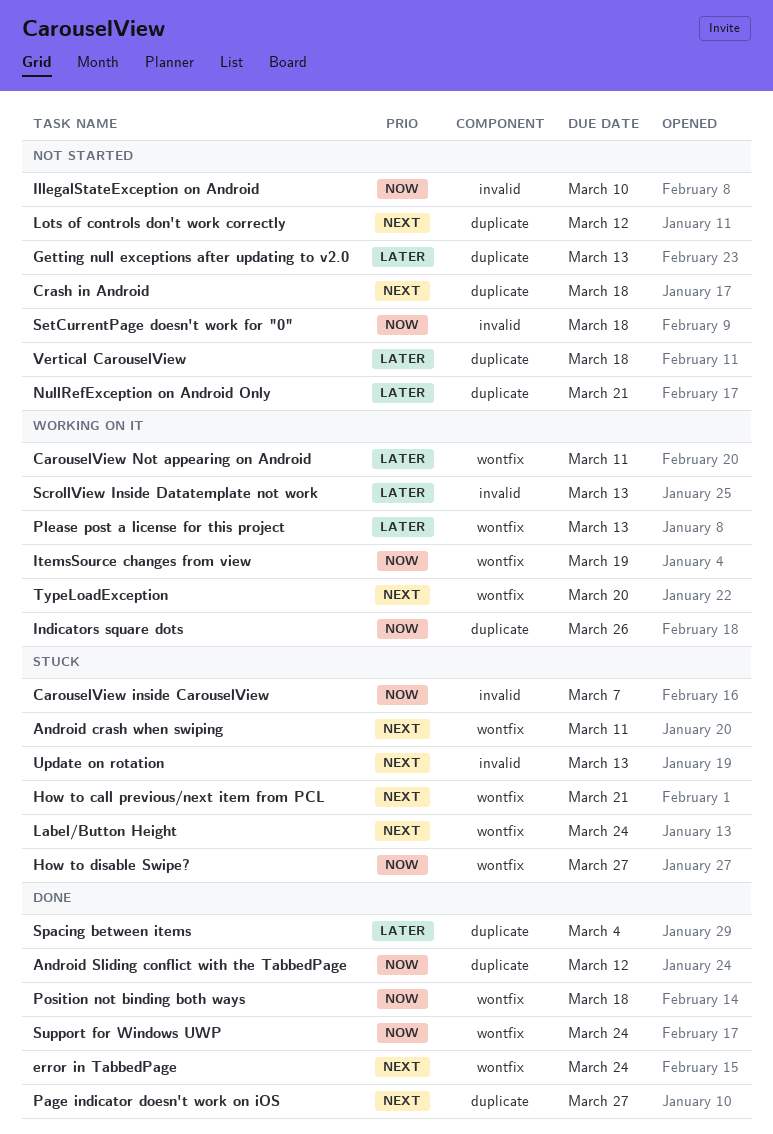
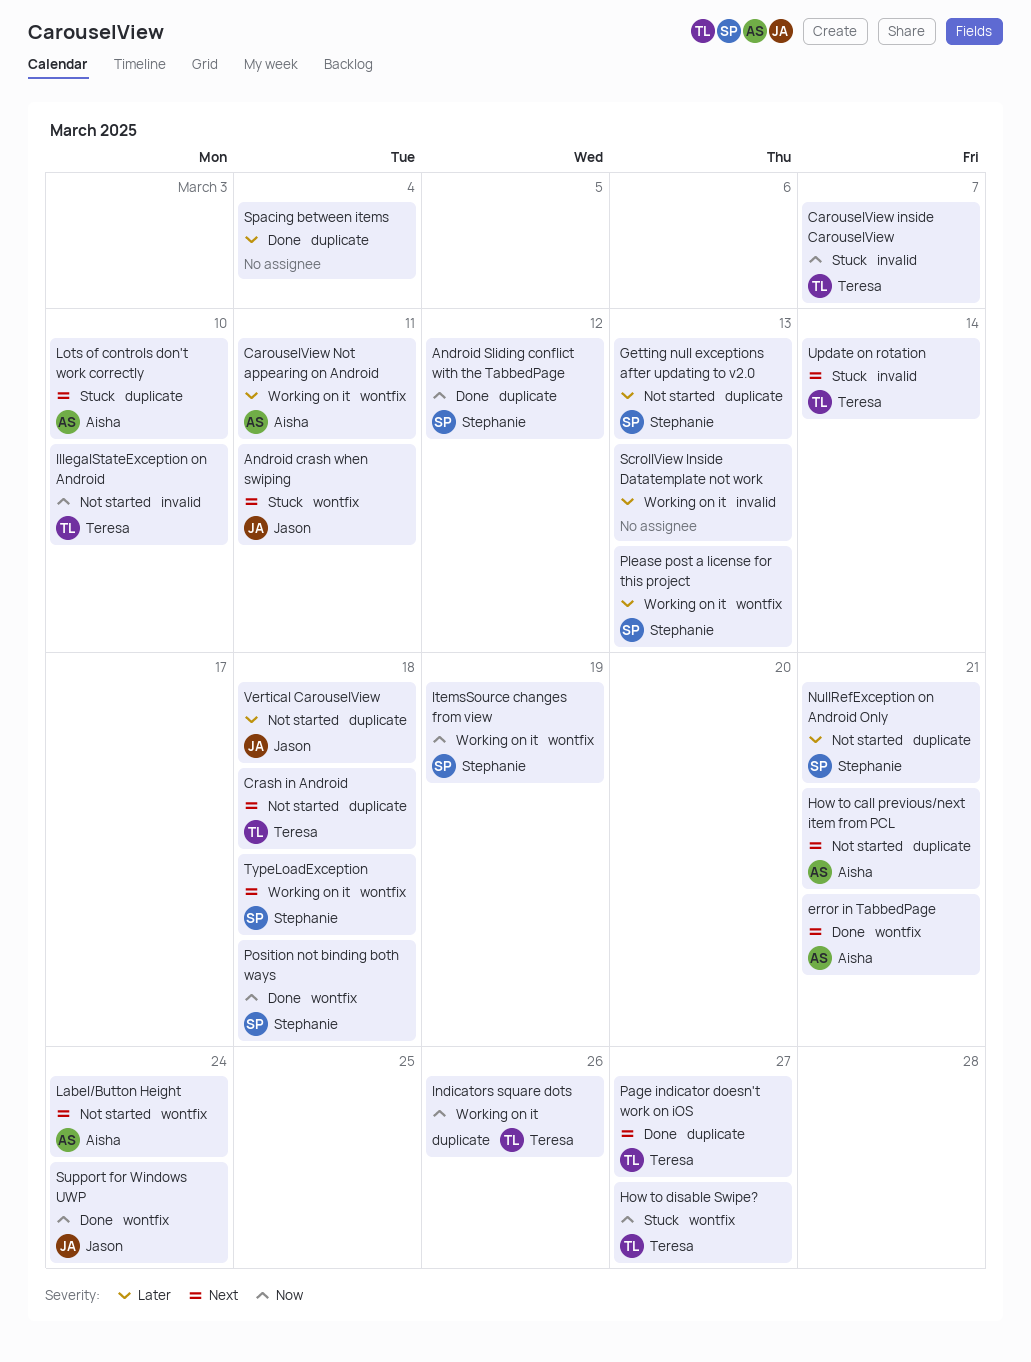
error in TabbedPage, due: Mar 24 -> Mar 21
How to call previous/next item from PCL, status: Stuck -> Not started
How to call previous/next item from PCL, label: wontfix -> duplicate
Label/Button Height, status: Stuck -> Not started
Lots of controls don't work correctly, status: Not started -> Stuck
Lots of controls don't work correctly, due: Mar 12 -> Mar 10
SetCurrentPage doesn't work for "0": present -> none
TypeLoadException, due: Mar 20 -> Mar 18
Update on rotation, due: Mar 13 -> Mar 14

